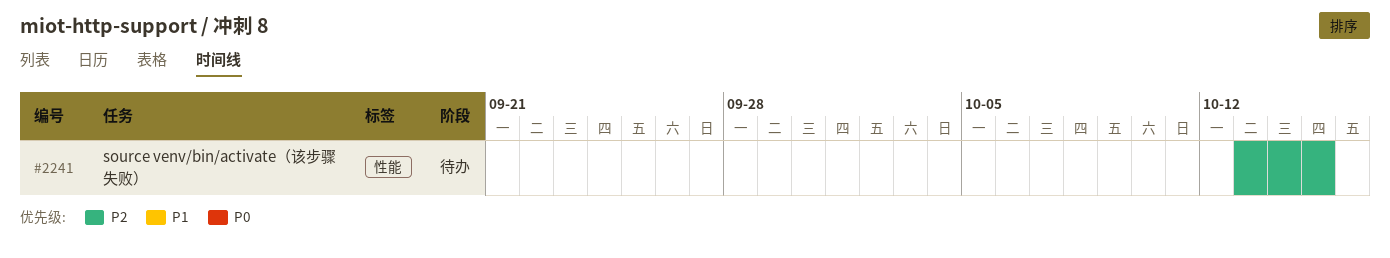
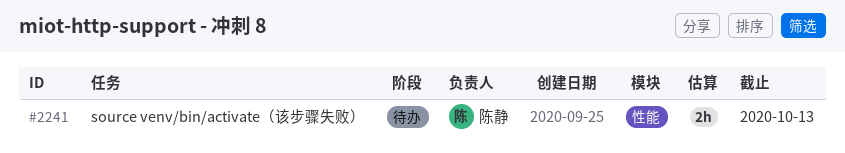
#2241, due: Oct 15 -> Oct 13

